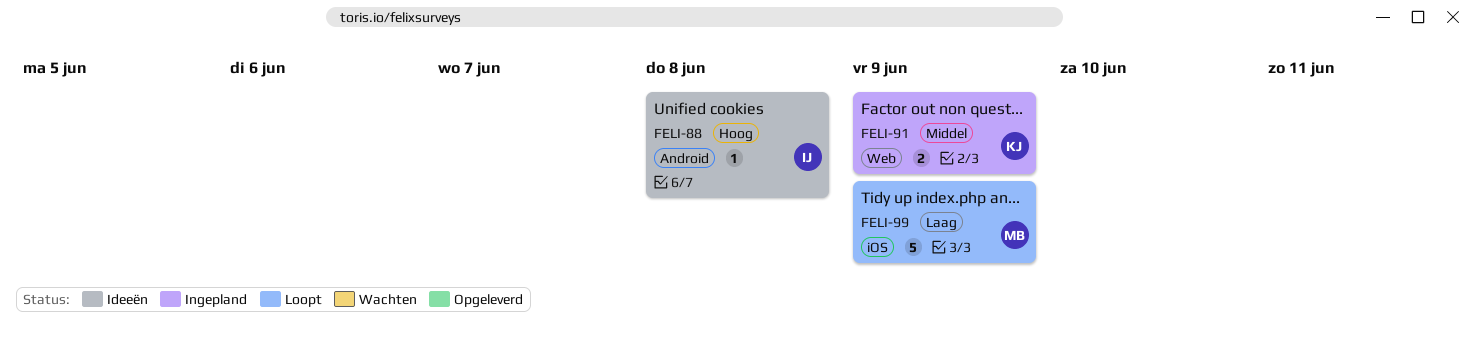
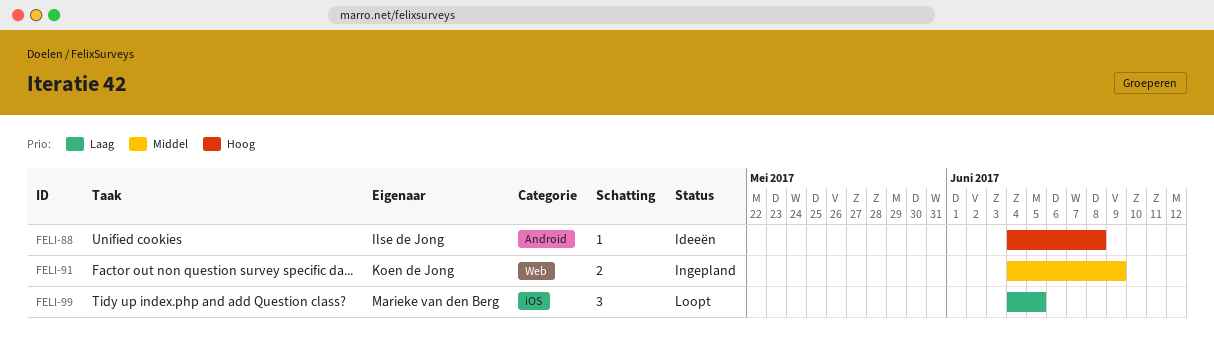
FELI-99, estimate: 5 -> 3
FELI-99, due: Jun 9 -> Jun 5

